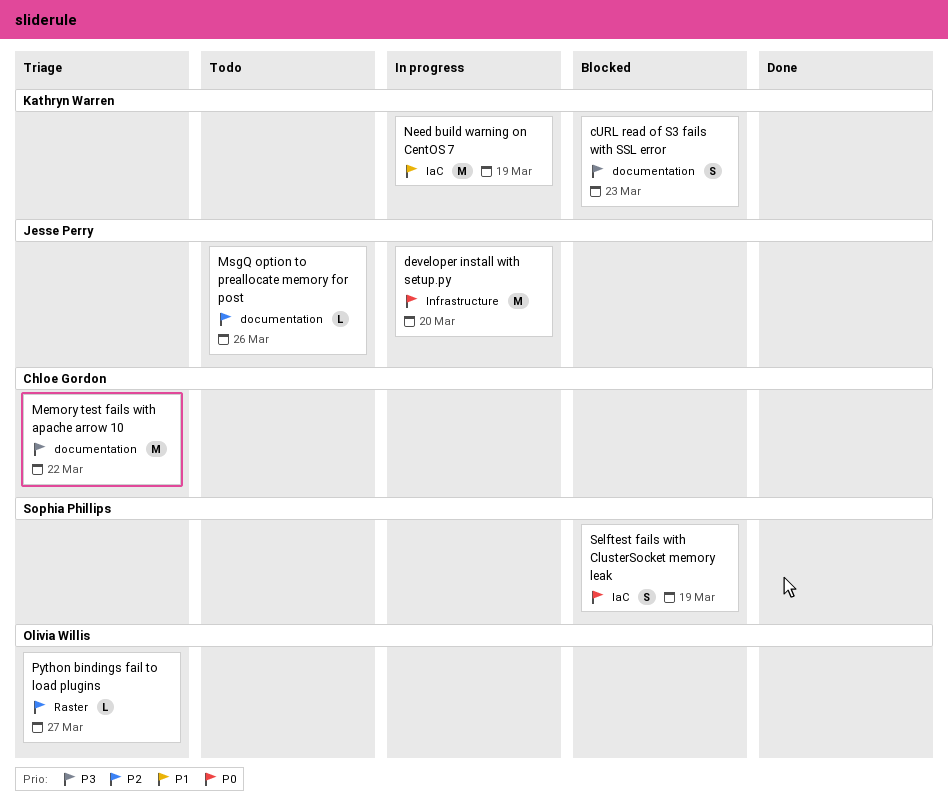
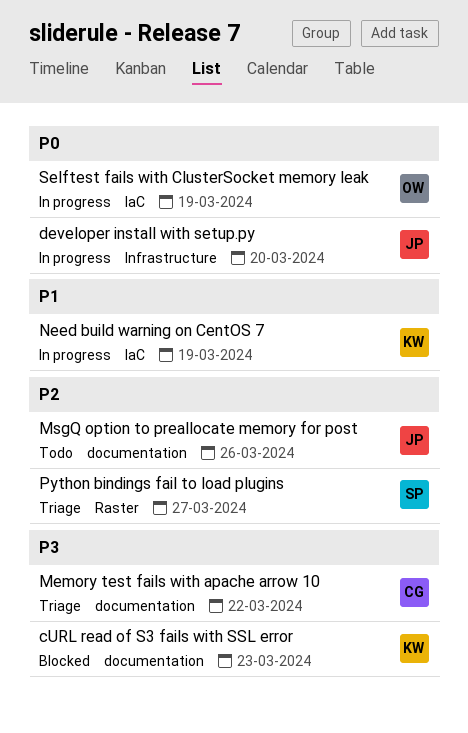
Python bindings fail to load plugins, owner: Olivia Willis -> Sophia Phillips
Selftest fails with ClusterSocket memory leak, status: Blocked -> In progress
Selftest fails with ClusterSocket memory leak, owner: Sophia Phillips -> Olivia Willis

